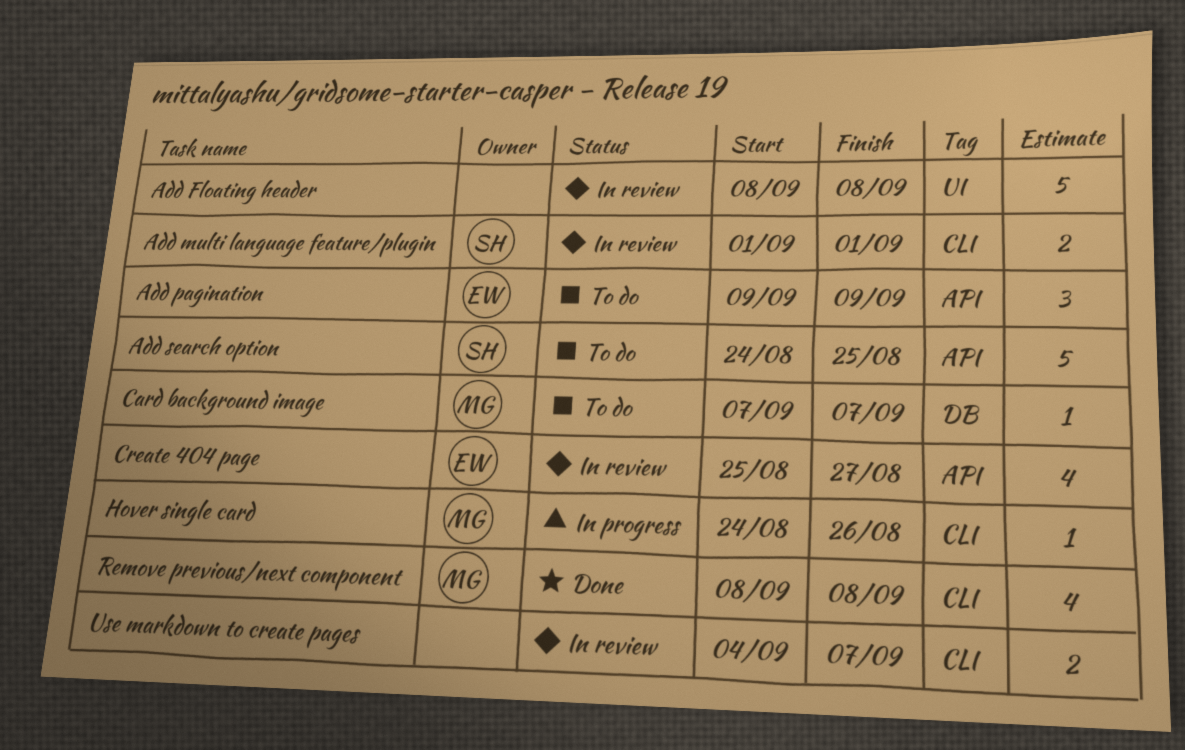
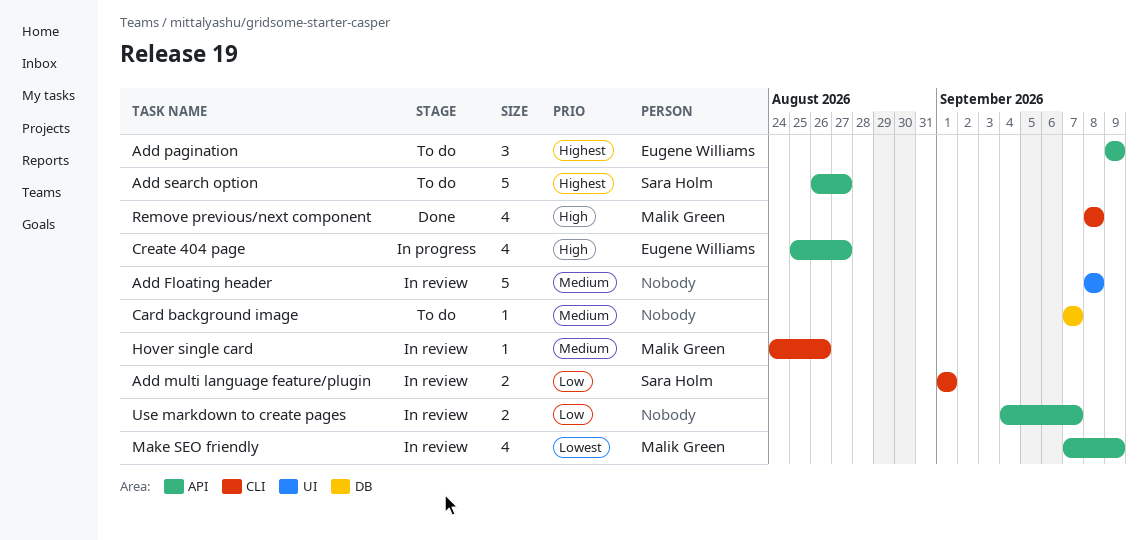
Add search option, start: Aug 24 -> Aug 26
Add search option, due: Aug 25 -> Aug 27
Card background image, owner: Malik Green -> none
Create 404 page, status: In review -> In progress
Hover single card, status: In progress -> In review
Make SEO friendly: none -> present
Use markdown to create pages, label: CLI -> API

